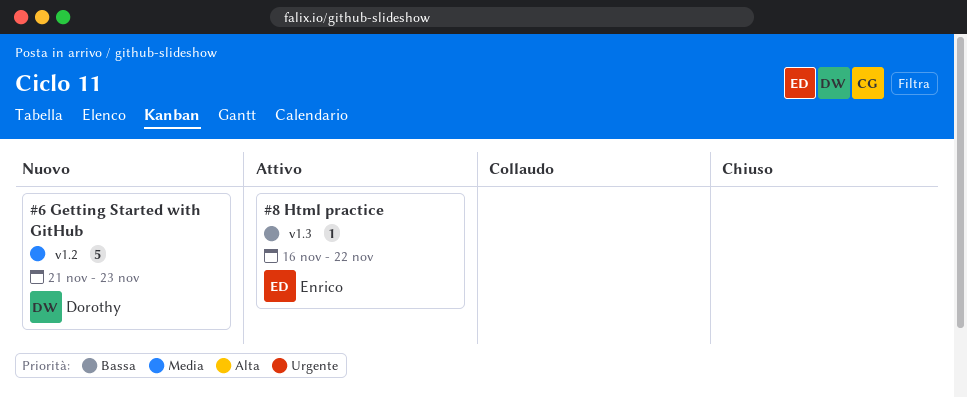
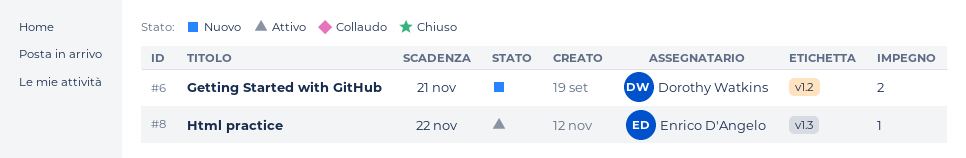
#6, estimate: 5 -> 2
#6, due: Nov 23 -> Nov 21

